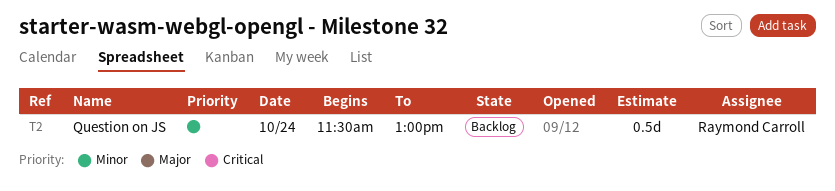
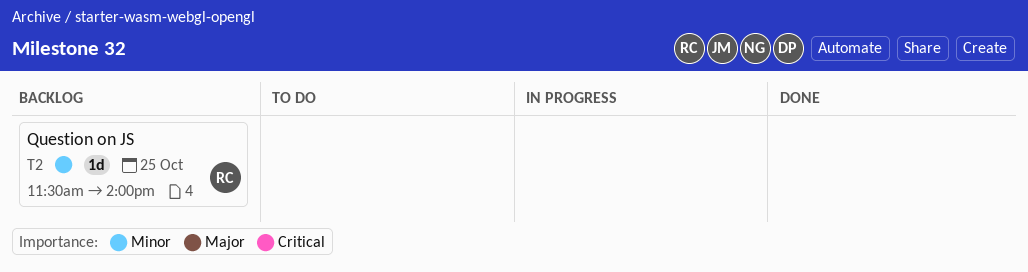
T2, estimate: 0.5d -> 1d
T2, day: Oct 24 -> Oct 25
T2, ends: 13:00 -> 14:00

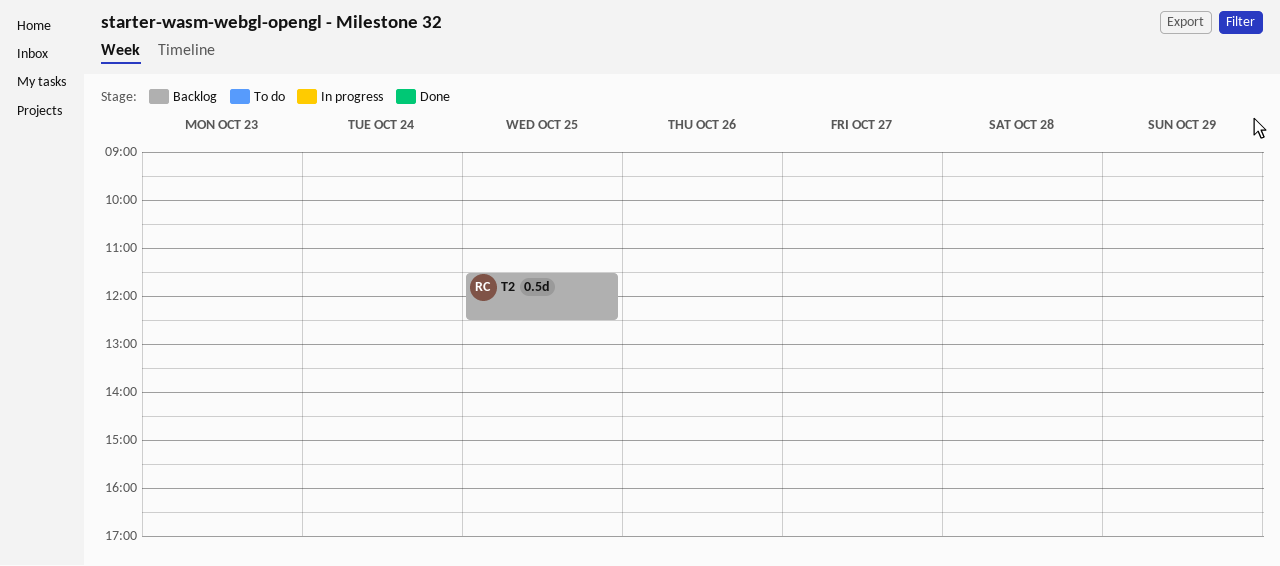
T2, estimate: 1d -> 0.5d
T2, ends: 14:00 -> 12:30

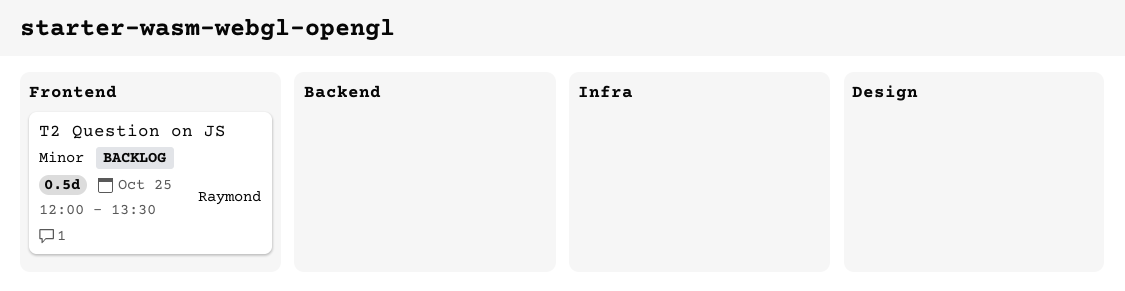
T2, begins: 11:30 -> 12:00
T2, ends: 12:30 -> 13:30

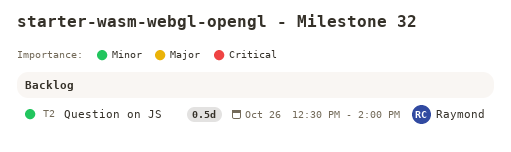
T2, day: Oct 25 -> Oct 26
T2, begins: 12:00 -> 12:30
T2, ends: 13:30 -> 14:00

